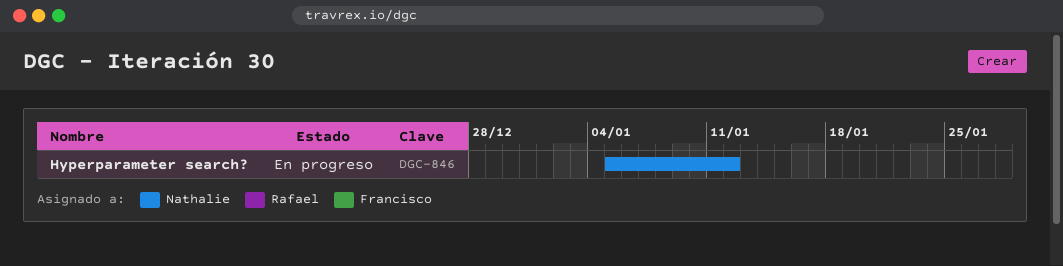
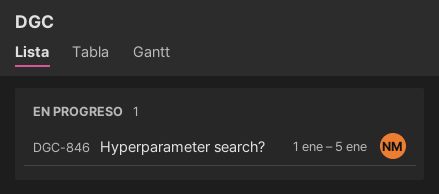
DGC-846, start: Jan 5 -> Jan 1
DGC-846, due: Jan 12 -> Jan 5

